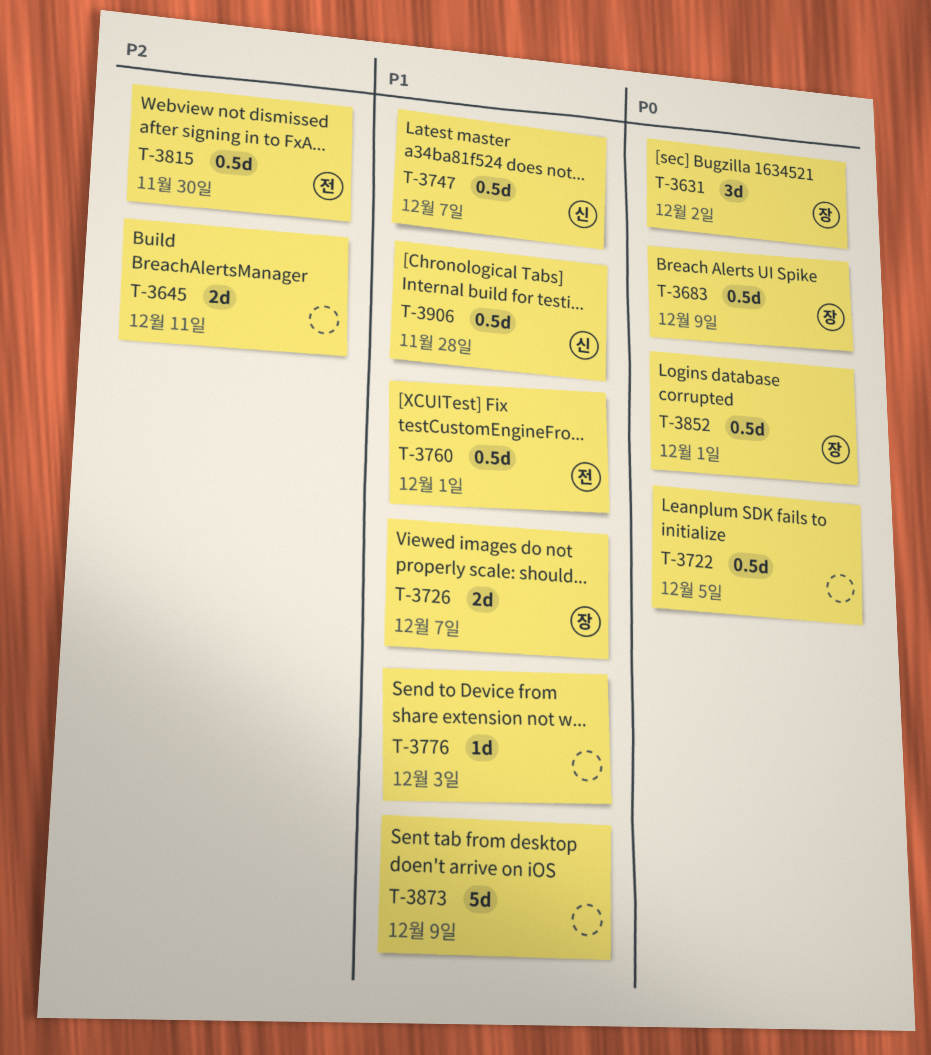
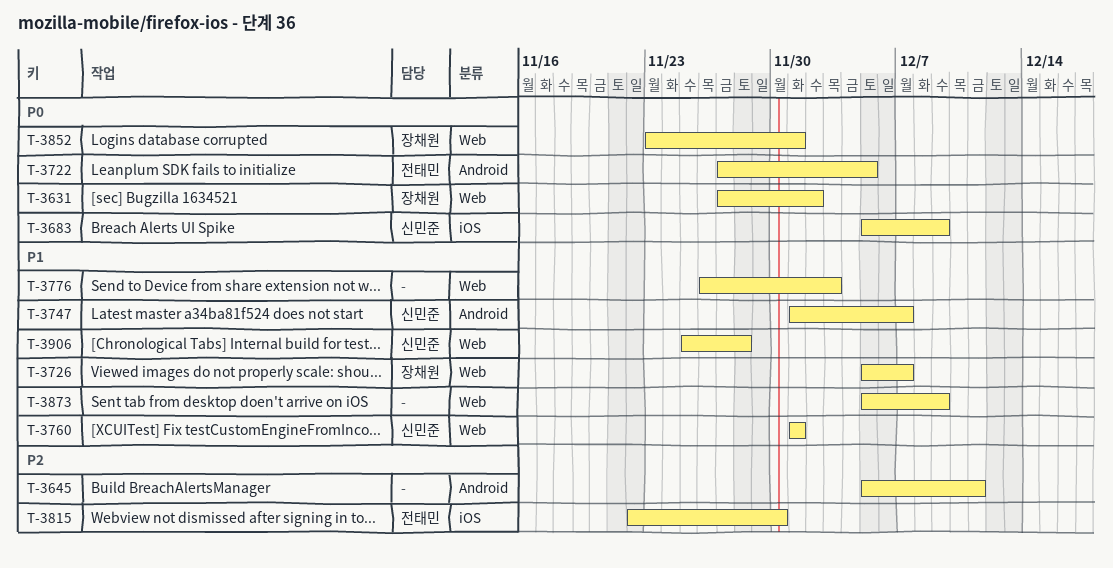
T-3683, owner: 장채원 -> 신민준
T-3722, owner: none -> 전태민
T-3760, owner: 전태민 -> 신민준

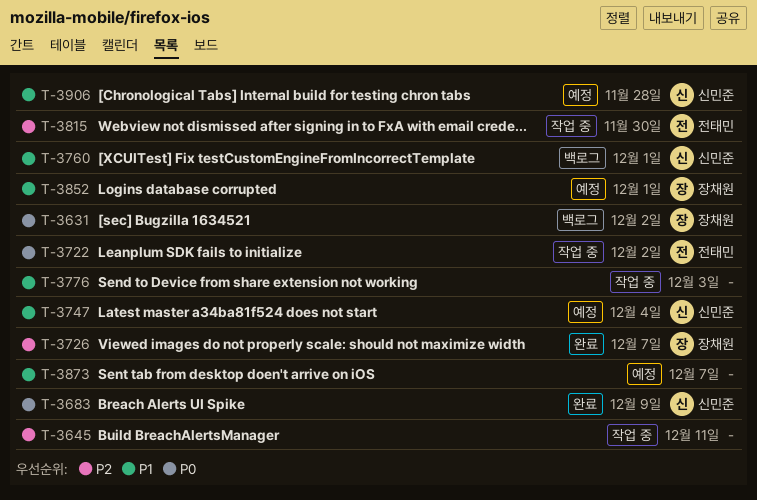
T-3722, due: Dec 5 -> Dec 2
T-3726, priority: P1 -> P2
T-3747, due: Dec 7 -> Dec 4
T-3852, priority: P0 -> P1
T-3873, due: Dec 9 -> Dec 7

